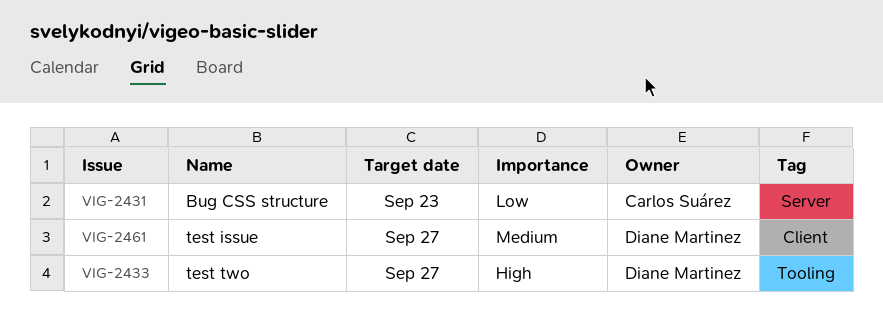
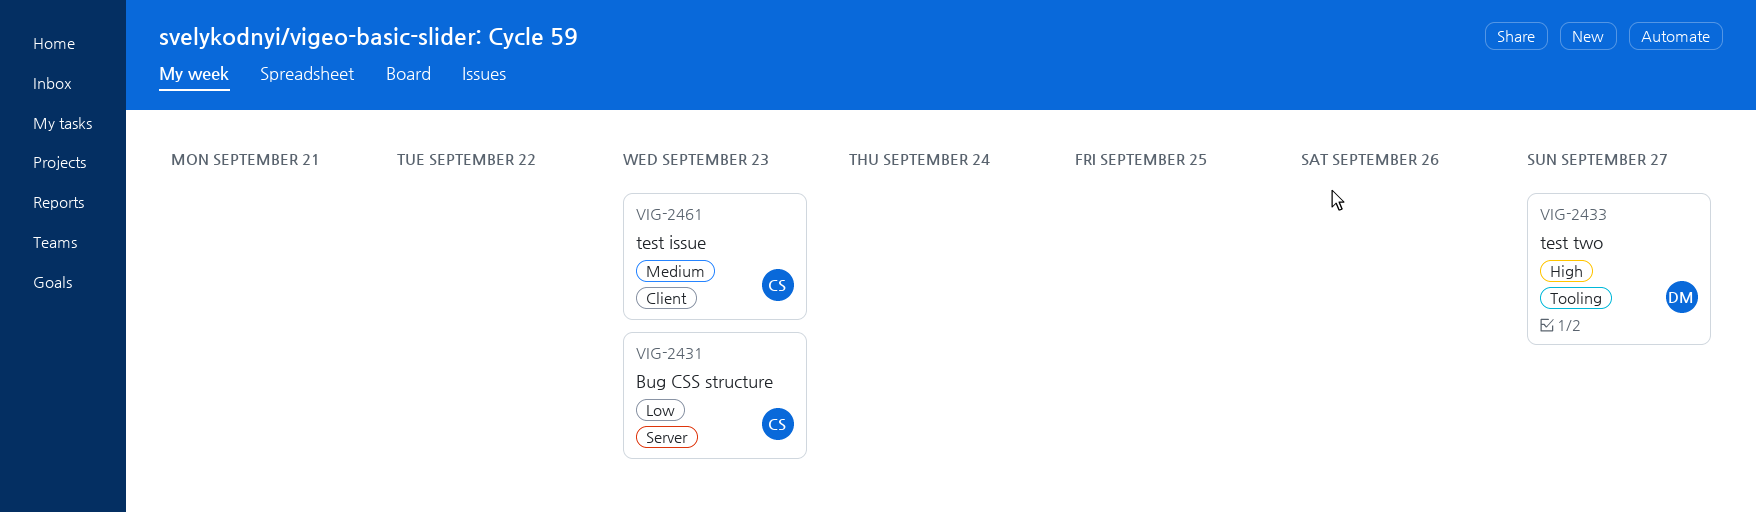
VIG-2461, owner: Diane Martinez -> Carlos Suárez
VIG-2461, due: Sep 27 -> Sep 23

